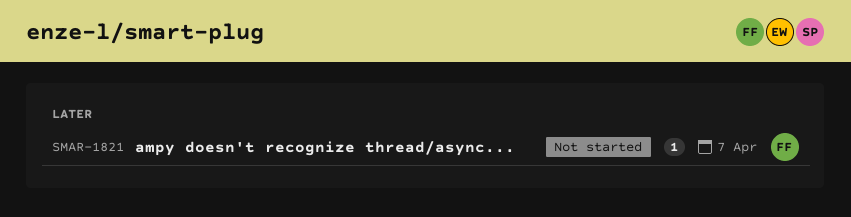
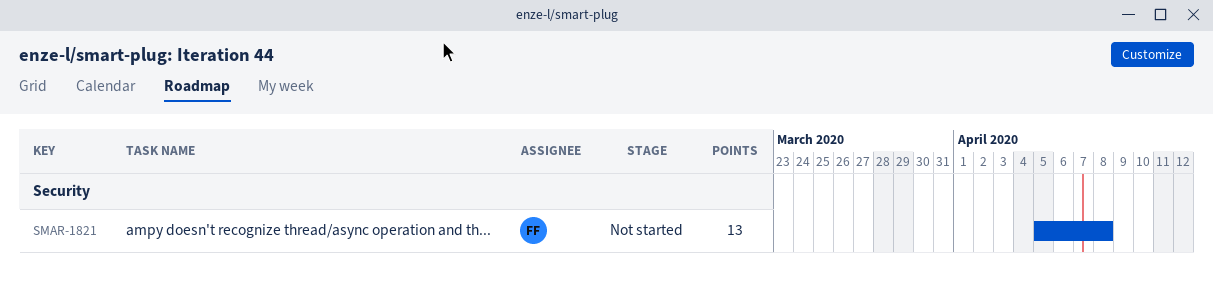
SMAR-1821, estimate: 1 -> 13
SMAR-1821, due: Apr 7 -> Apr 8

